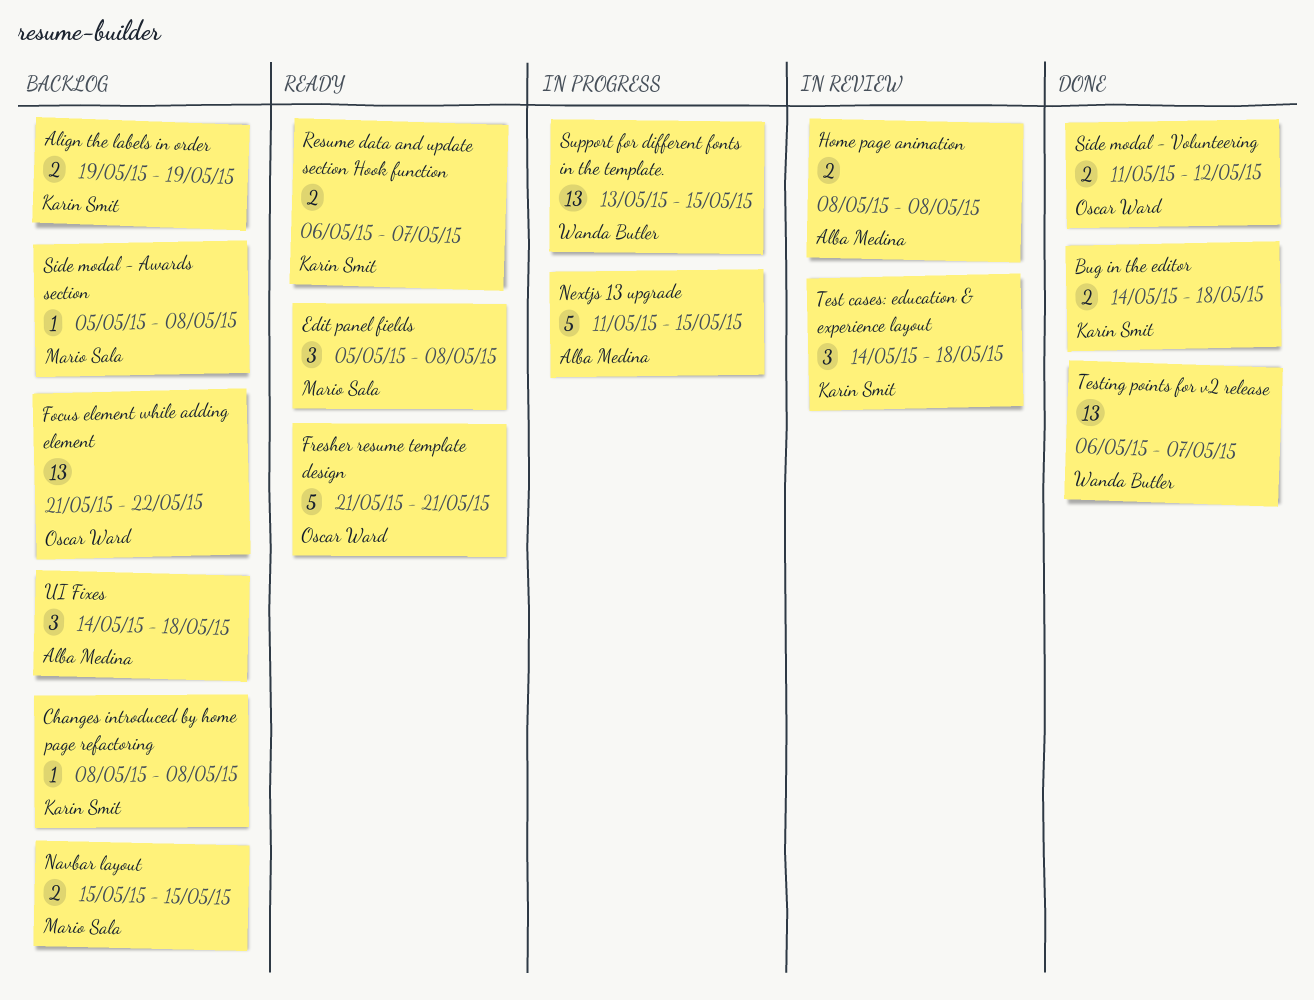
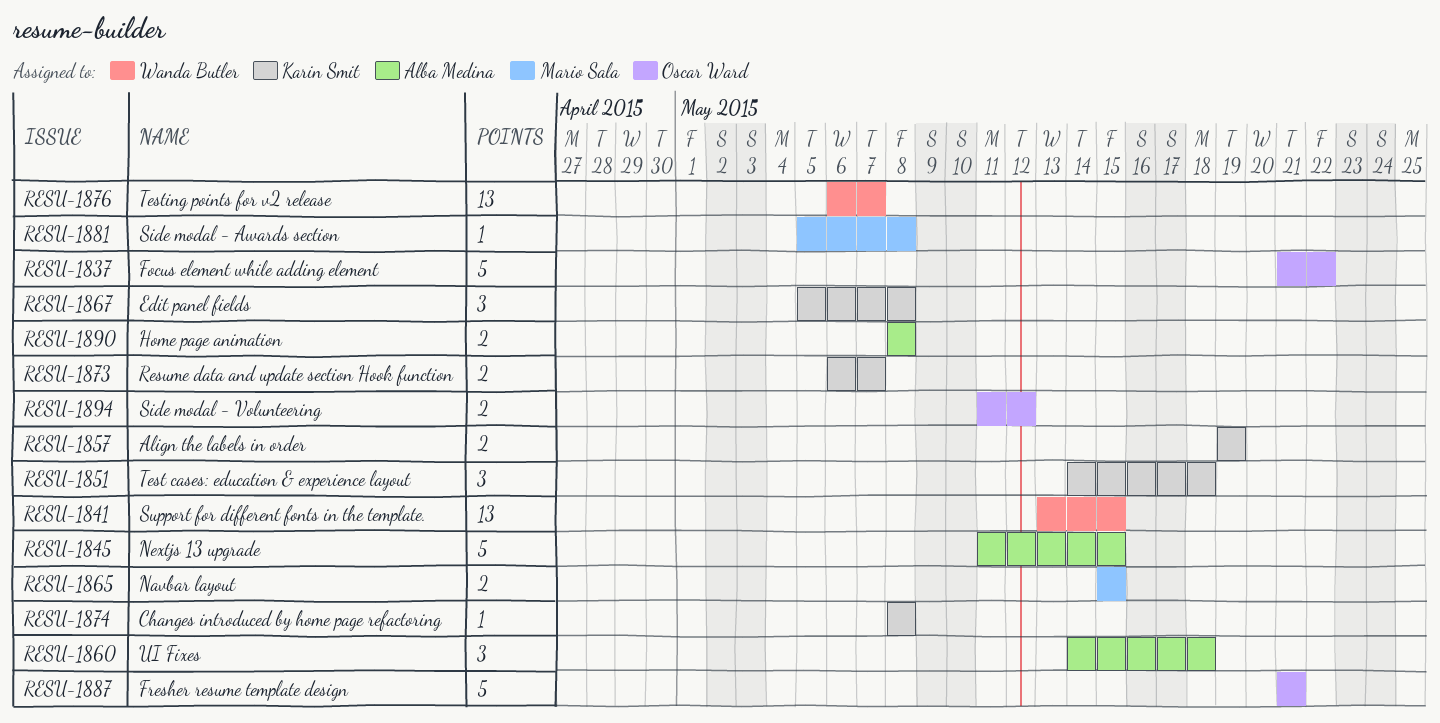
Bug in the editor: present -> none
Edit panel fields, owner: Mario Sala -> Karin Smit
Focus element while adding element, estimate: 13 -> 5

